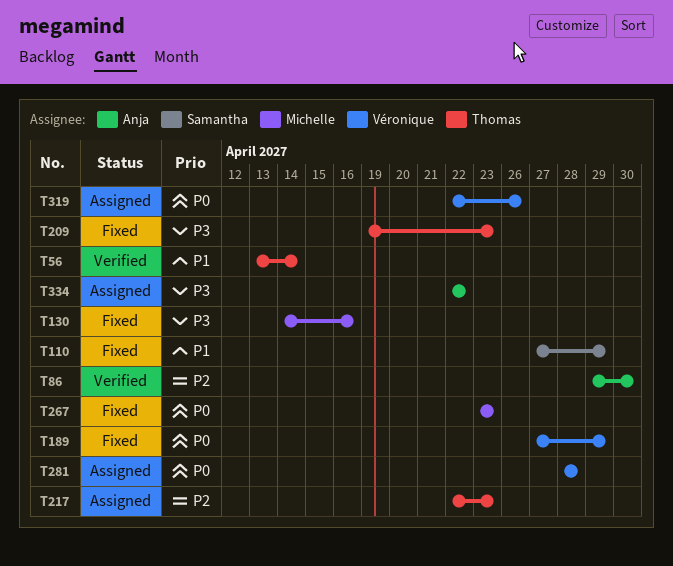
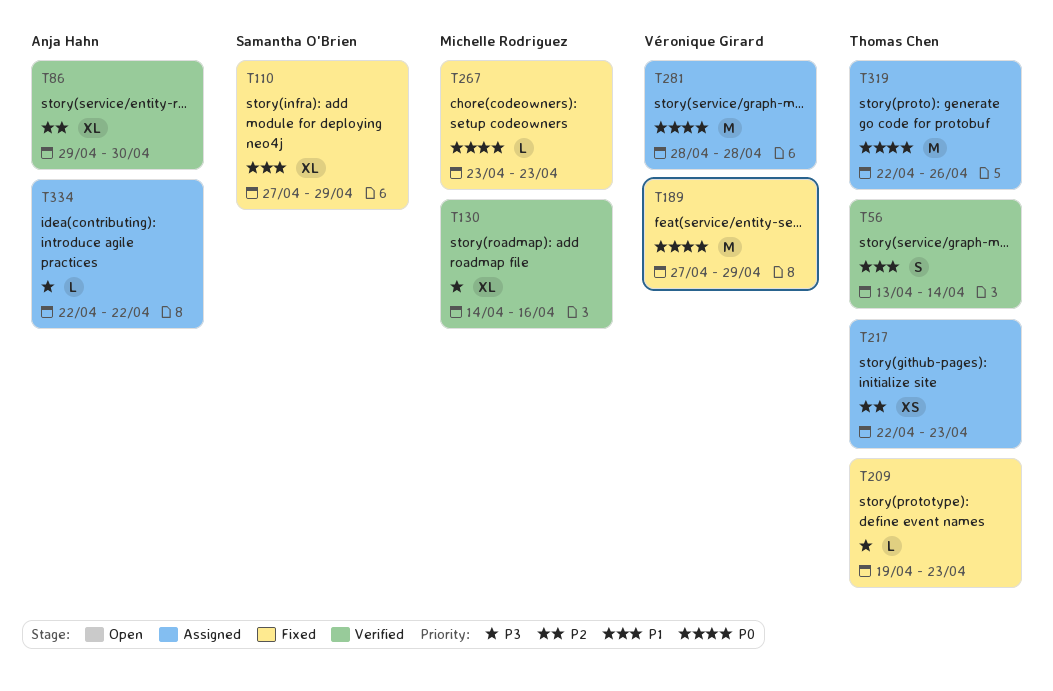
T130, status: Fixed -> Verified
T319, owner: Véronique Girard -> Thomas Chen

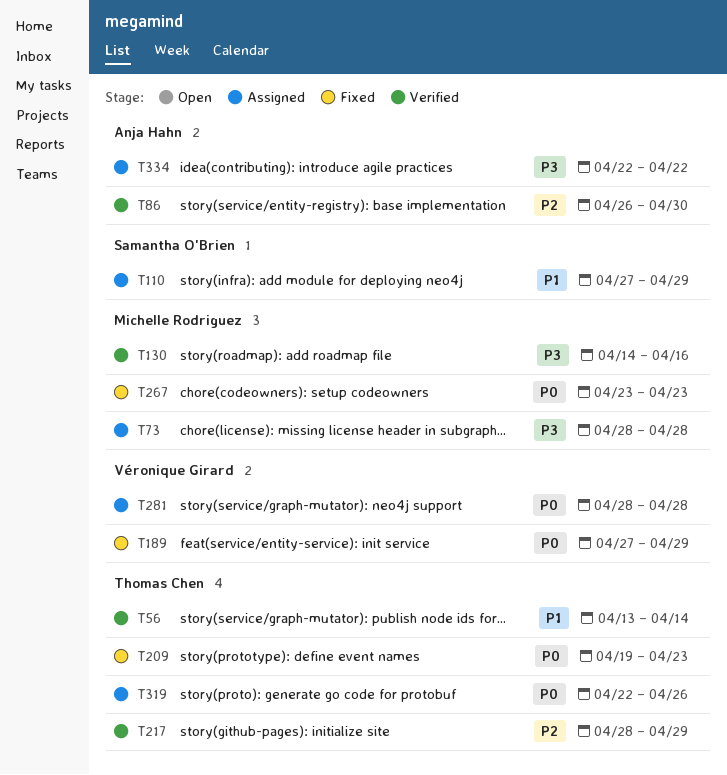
T73: none -> present
T86, start: Apr 29 -> Apr 26
T110, status: Fixed -> Assigned
T209, priority: P3 -> P0
T217, status: Assigned -> Verified
T217, start: Apr 22 -> Apr 28
T217, due: Apr 23 -> Apr 29

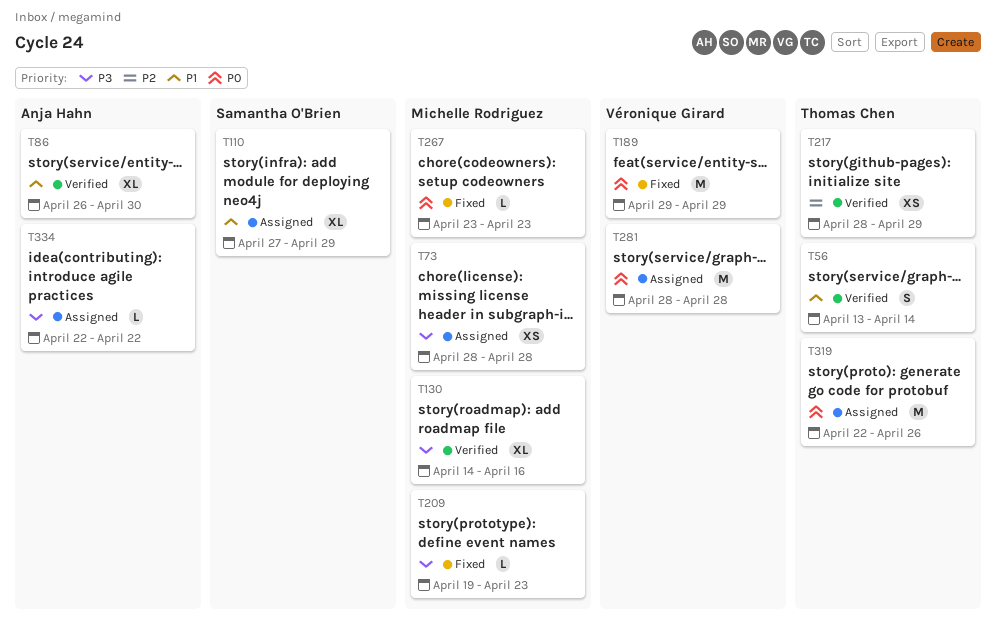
T86, priority: P2 -> P1
T189, start: Apr 27 -> Apr 29
T209, owner: Thomas Chen -> Michelle Rodriguez
T209, priority: P0 -> P3

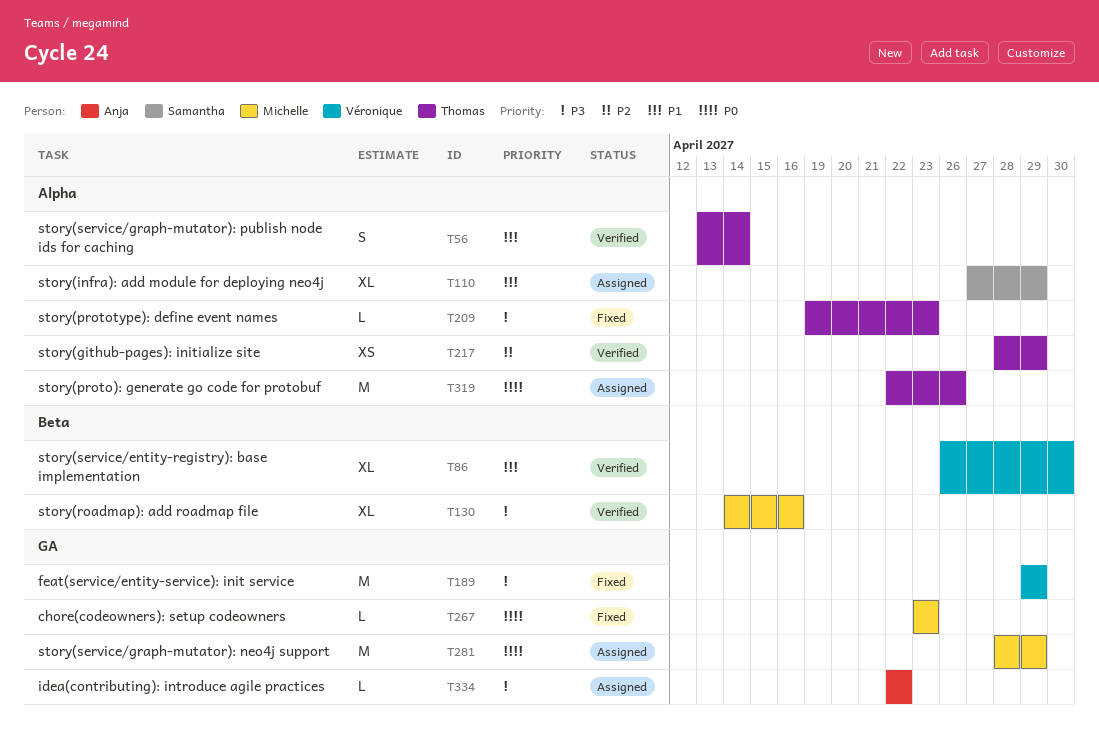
T73: present -> none
T86, owner: Anja Hahn -> Véronique Girard
T189, priority: P0 -> P3
T209, owner: Michelle Rodriguez -> Thomas Chen
T281, owner: Véronique Girard -> Michelle Rodriguez
T281, due: Apr 28 -> Apr 29

